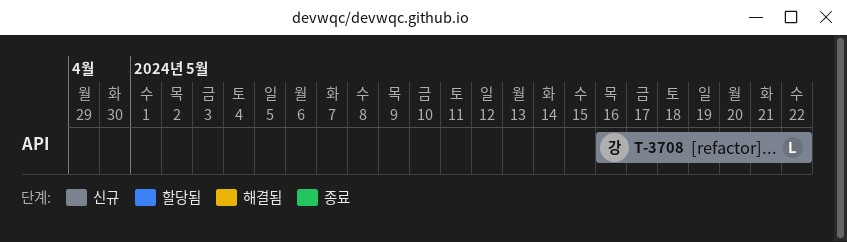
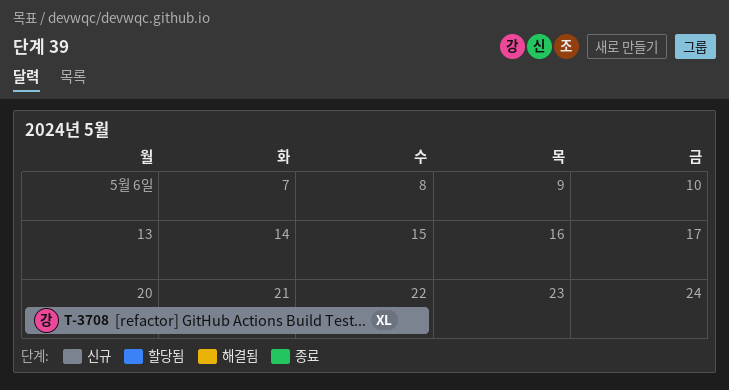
T-3708, estimate: L -> XL
T-3708, start: May 16 -> May 20

